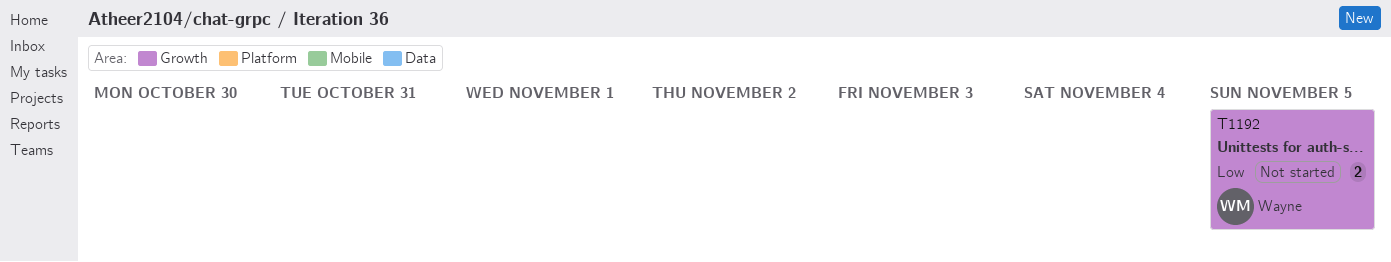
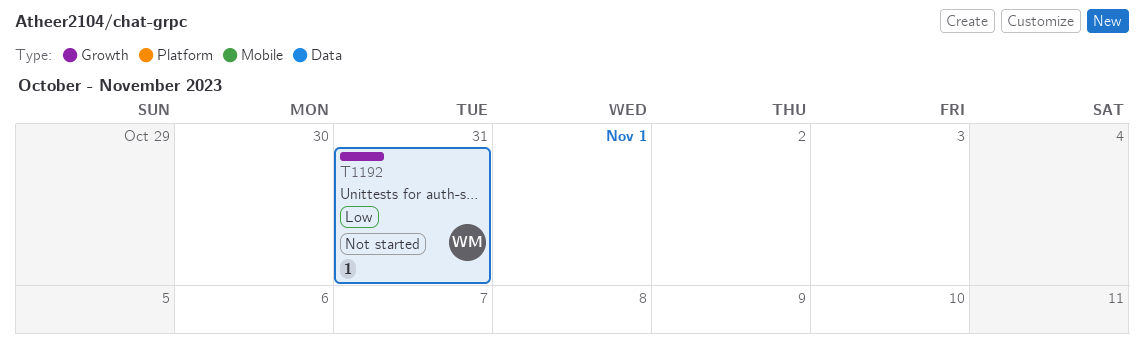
T1192, estimate: 2 -> 1
T1192, due: Nov 5 -> Oct 31

